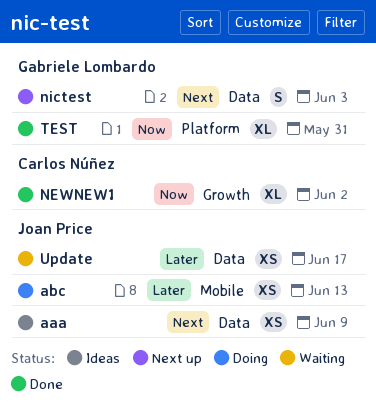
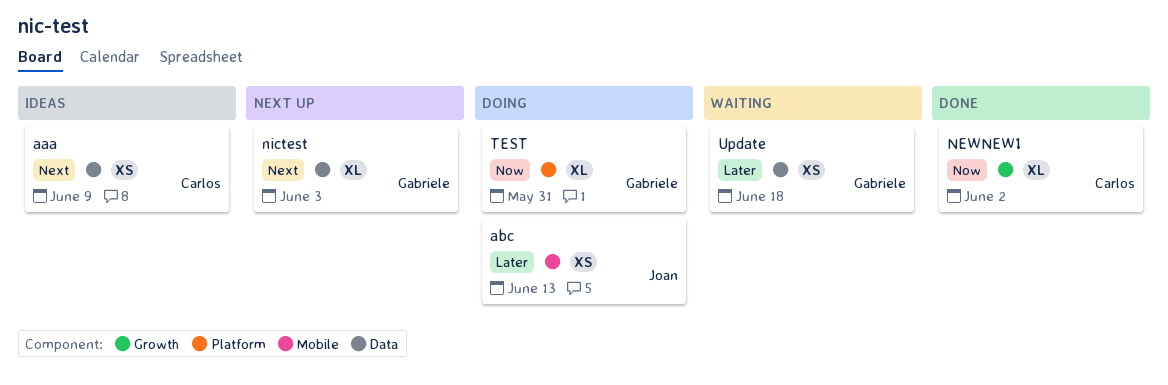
aaa, owner: Joan Price -> Carlos Núñez
nictest, estimate: S -> XL
TEST, status: Done -> Doing
Update, owner: Joan Price -> Gabriele Lombardo
Update, due: Jun 17 -> Jun 18

